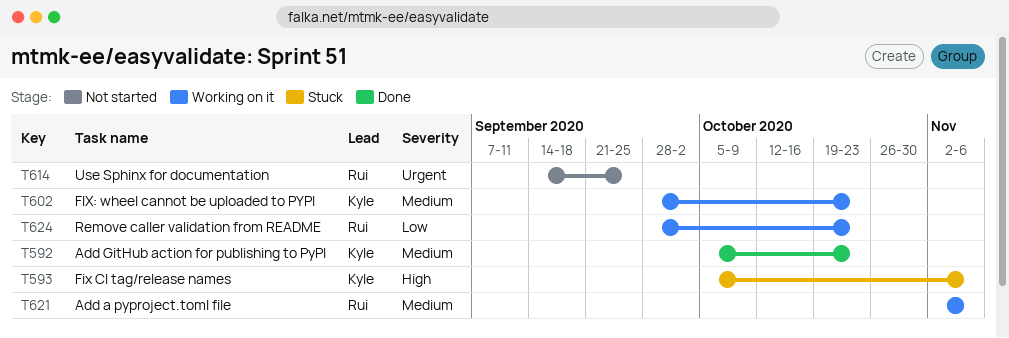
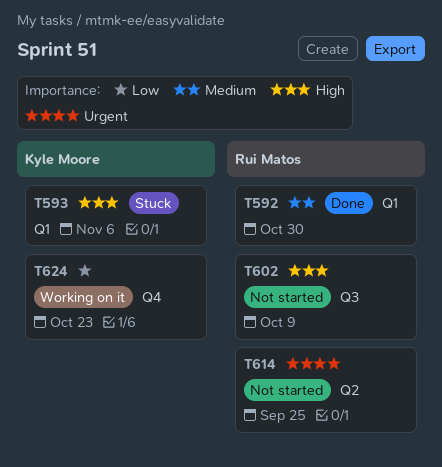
T592, owner: Kyle Moore -> Rui Matos
T592, due: Oct 23 -> Oct 30
T602, status: Working on it -> Not started
T602, owner: Kyle Moore -> Rui Matos
T602, priority: Medium -> High
T602, due: Oct 23 -> Oct 9
T621: present -> none
T624, owner: Rui Matos -> Kyle Moore

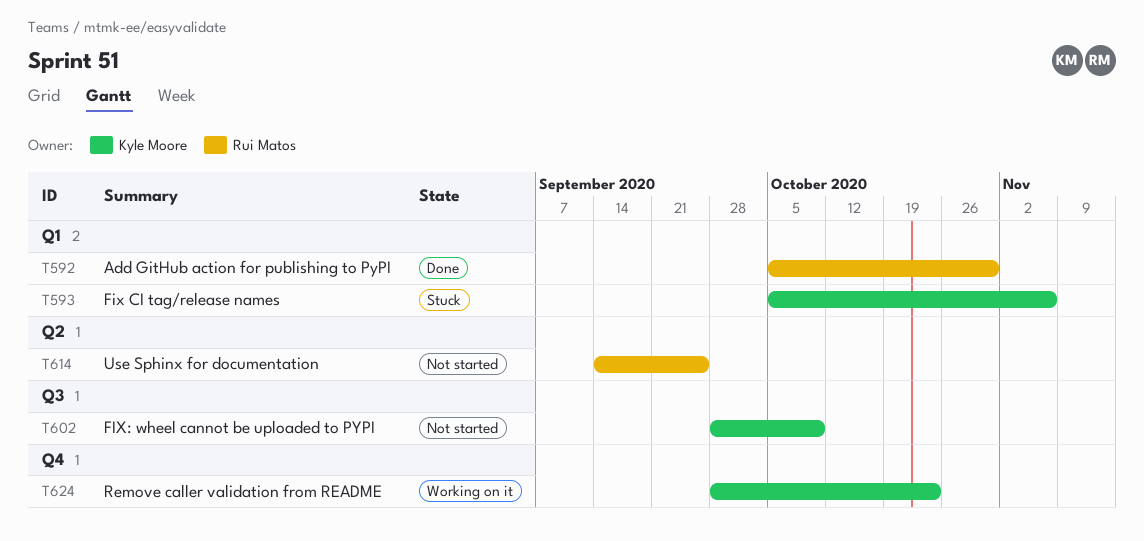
T602, owner: Rui Matos -> Kyle Moore

